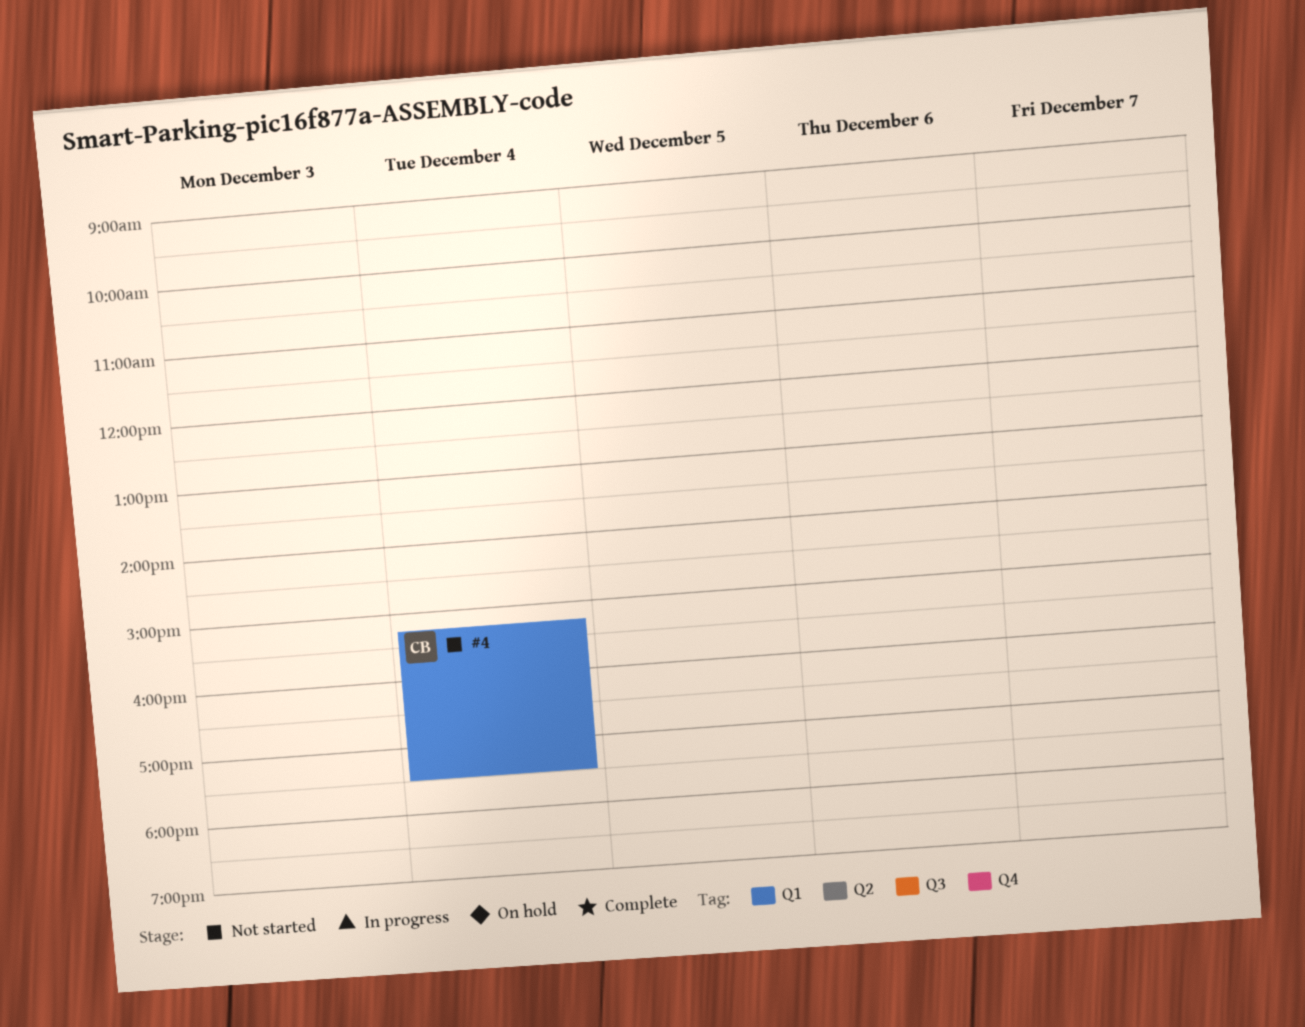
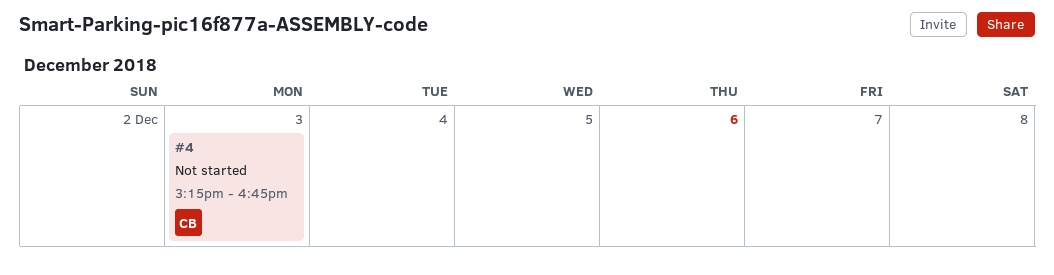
#4, day: Dec 4 -> Dec 3
#4, ends: 17:30 -> 16:45

